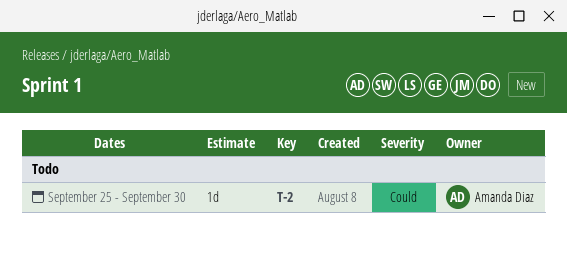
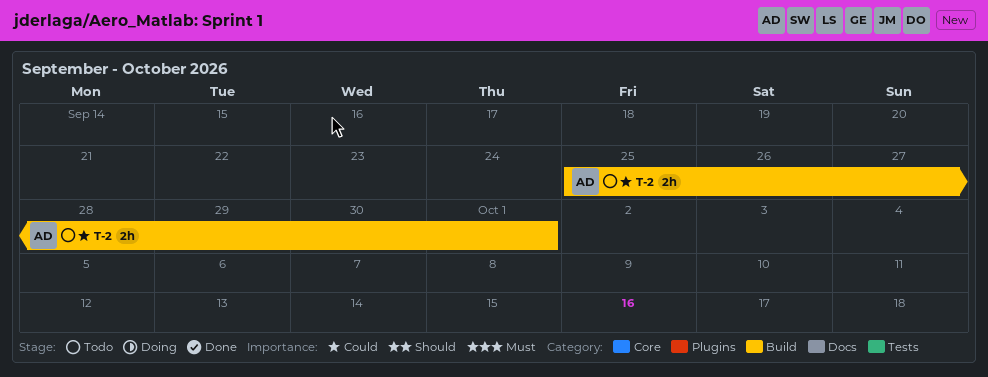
T-2, estimate: 1d -> 2h
T-2, due: Sep 30 -> Oct 1

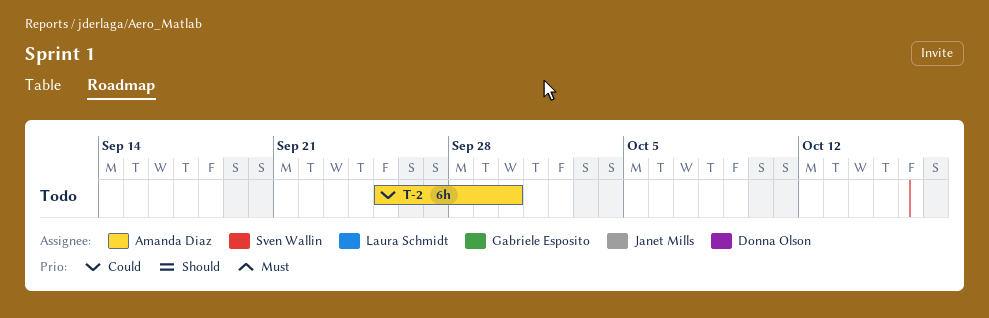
T-2, estimate: 2h -> 6h
T-2, due: Oct 1 -> Sep 30

